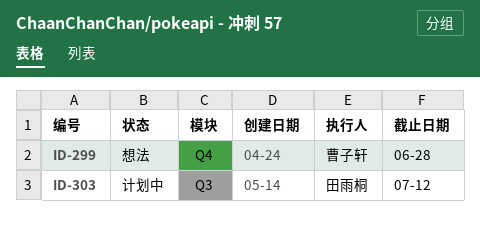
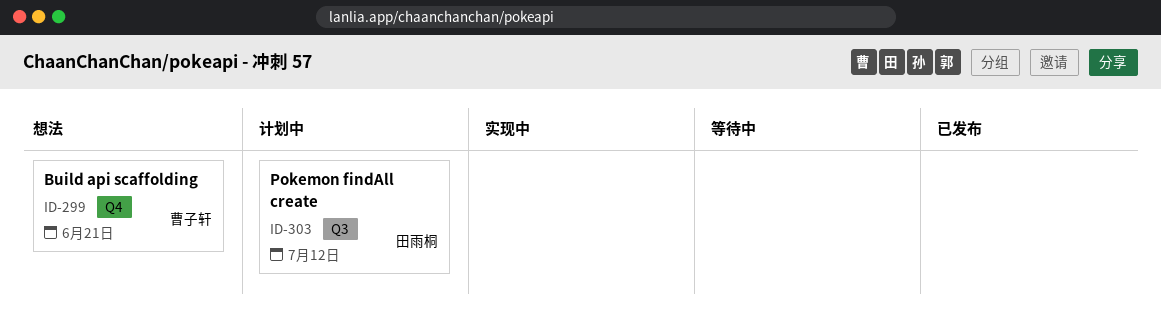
ID-299, due: Jun 28 -> Jun 21

